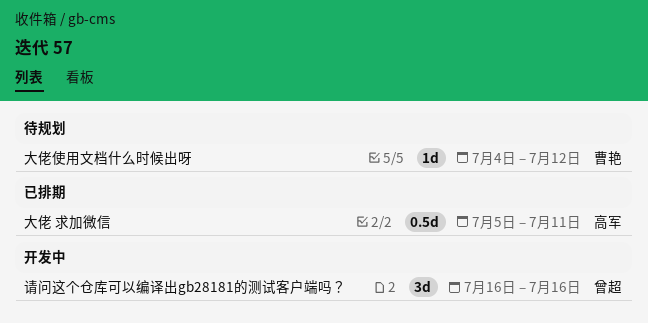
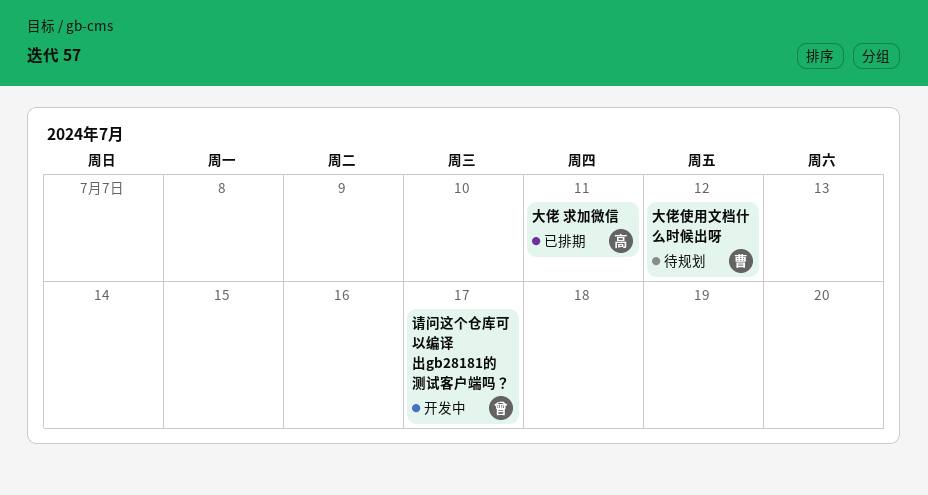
请问这个仓库可以编译出gb28181的测试客户端吗？, due: Jul 16 -> Jul 17

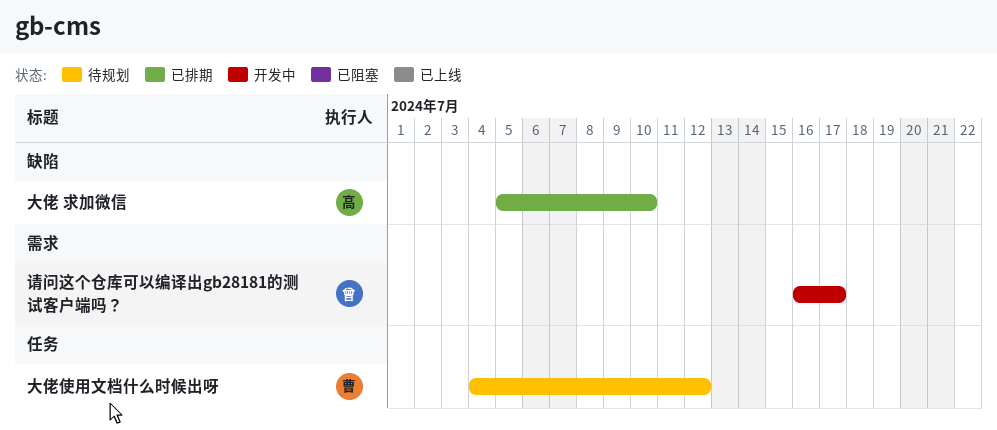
大佬 求加微信, due: Jul 11 -> Jul 10

